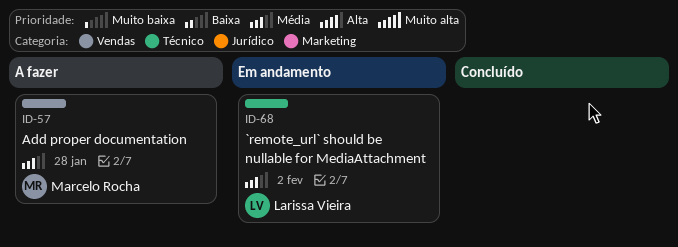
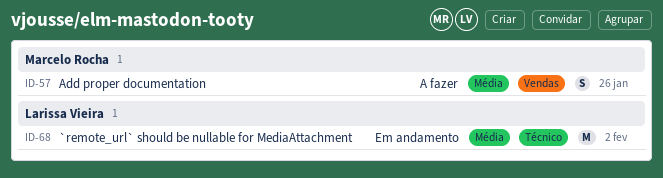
ID-57, due: Jan 28 -> Jan 26

